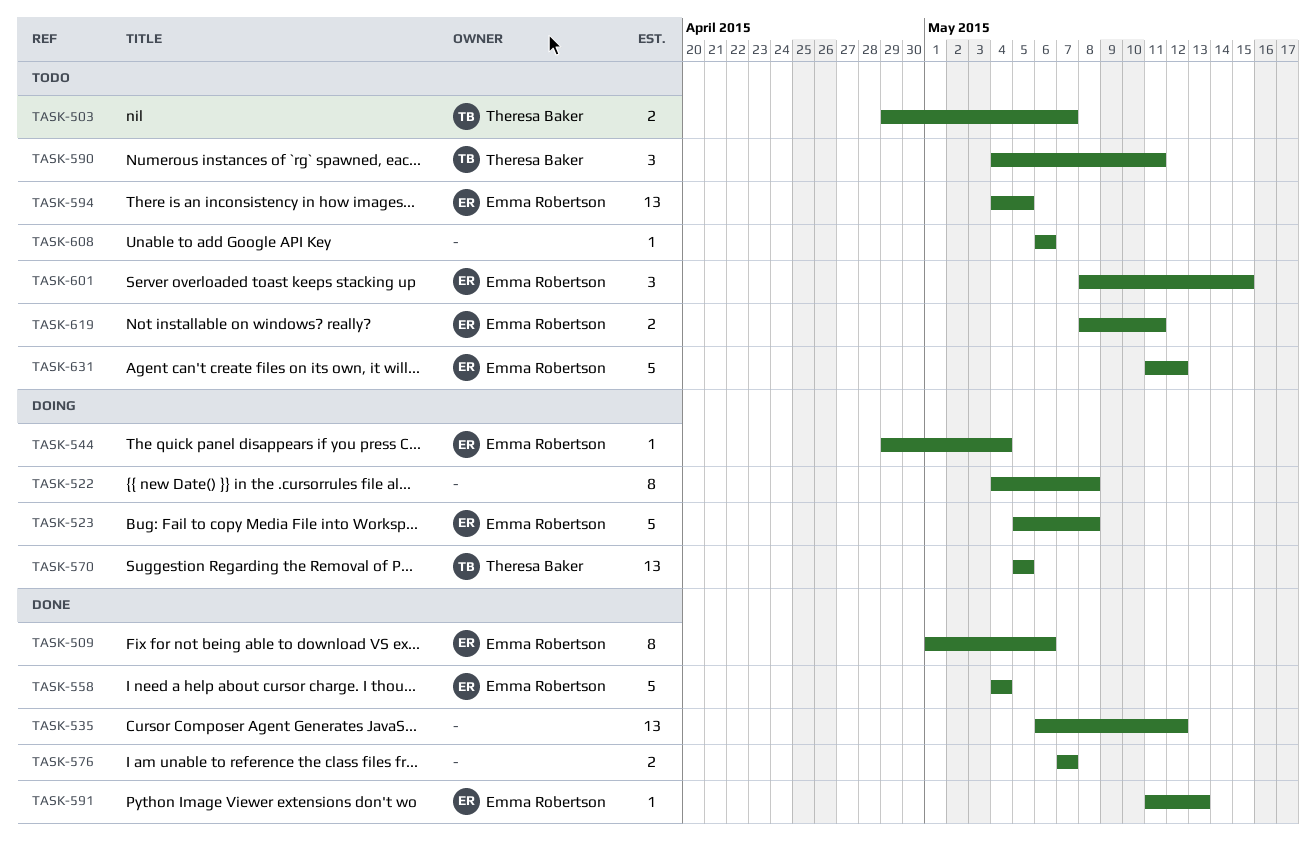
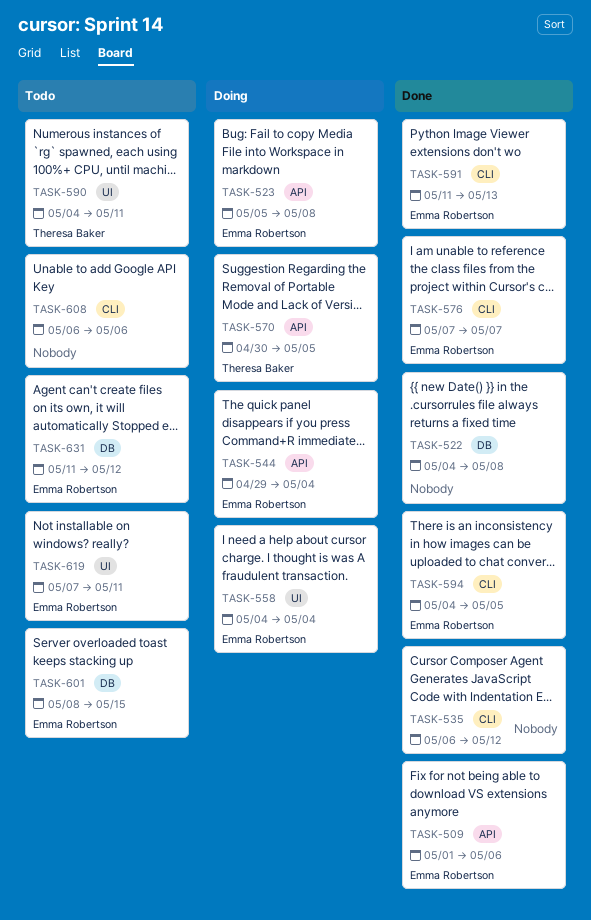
TASK-503: present -> none
TASK-522, status: Doing -> Done
TASK-558, status: Done -> Doing
TASK-570, start: May 5 -> Apr 30
TASK-576, owner: none -> Emma Robertson
TASK-594, status: Todo -> Done
TASK-619, start: May 8 -> May 7

